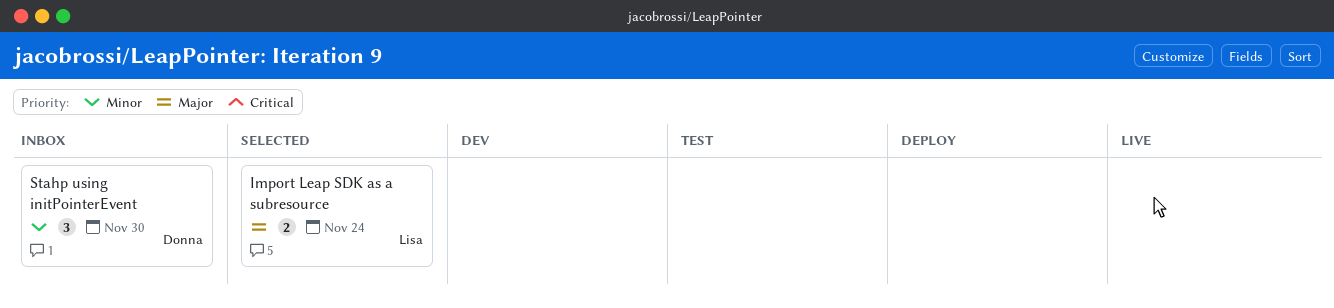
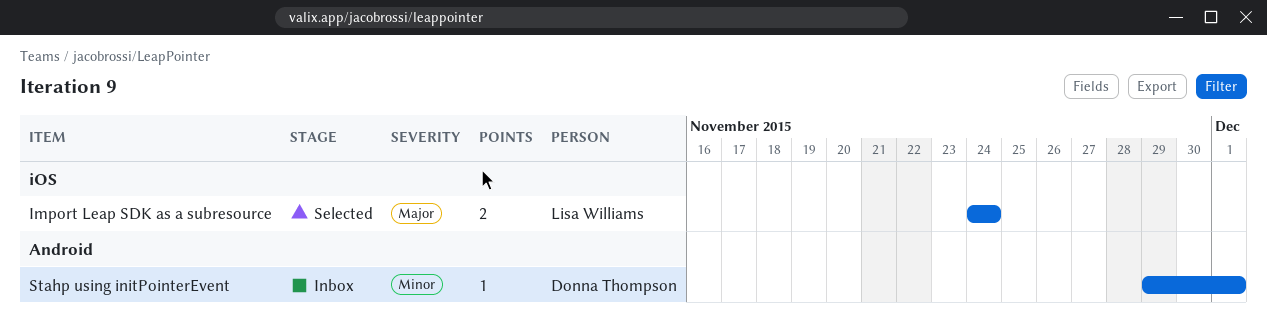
Stahp using initPointerEvent, estimate: 3 -> 1
Stahp using initPointerEvent, due: Nov 30 -> Dec 1

